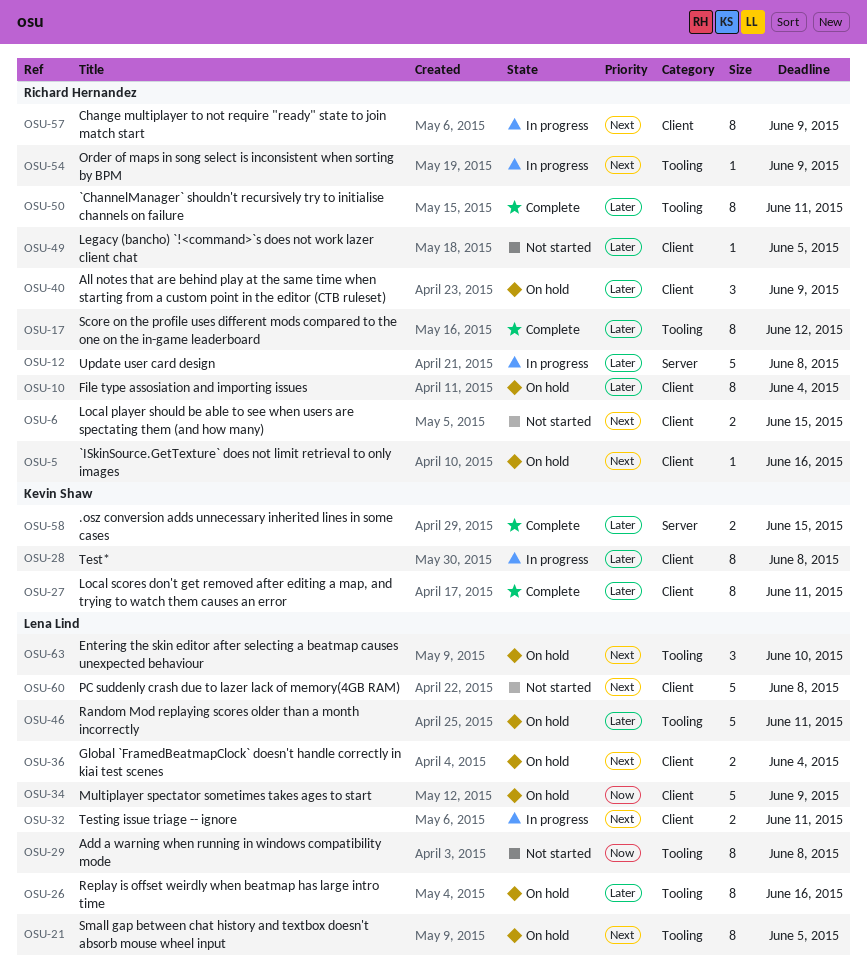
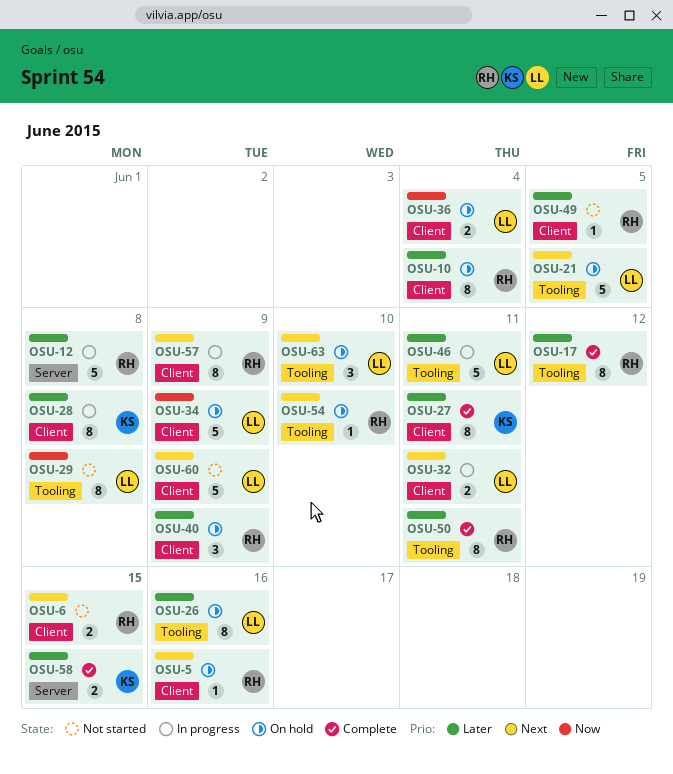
OSU-21, estimate: 8 -> 5
OSU-36, priority: Next -> Now
OSU-46, status: On hold -> In progress
OSU-54, status: In progress -> On hold
OSU-54, due: Jun 9 -> Jun 10
OSU-60, due: Jun 8 -> Jun 9

